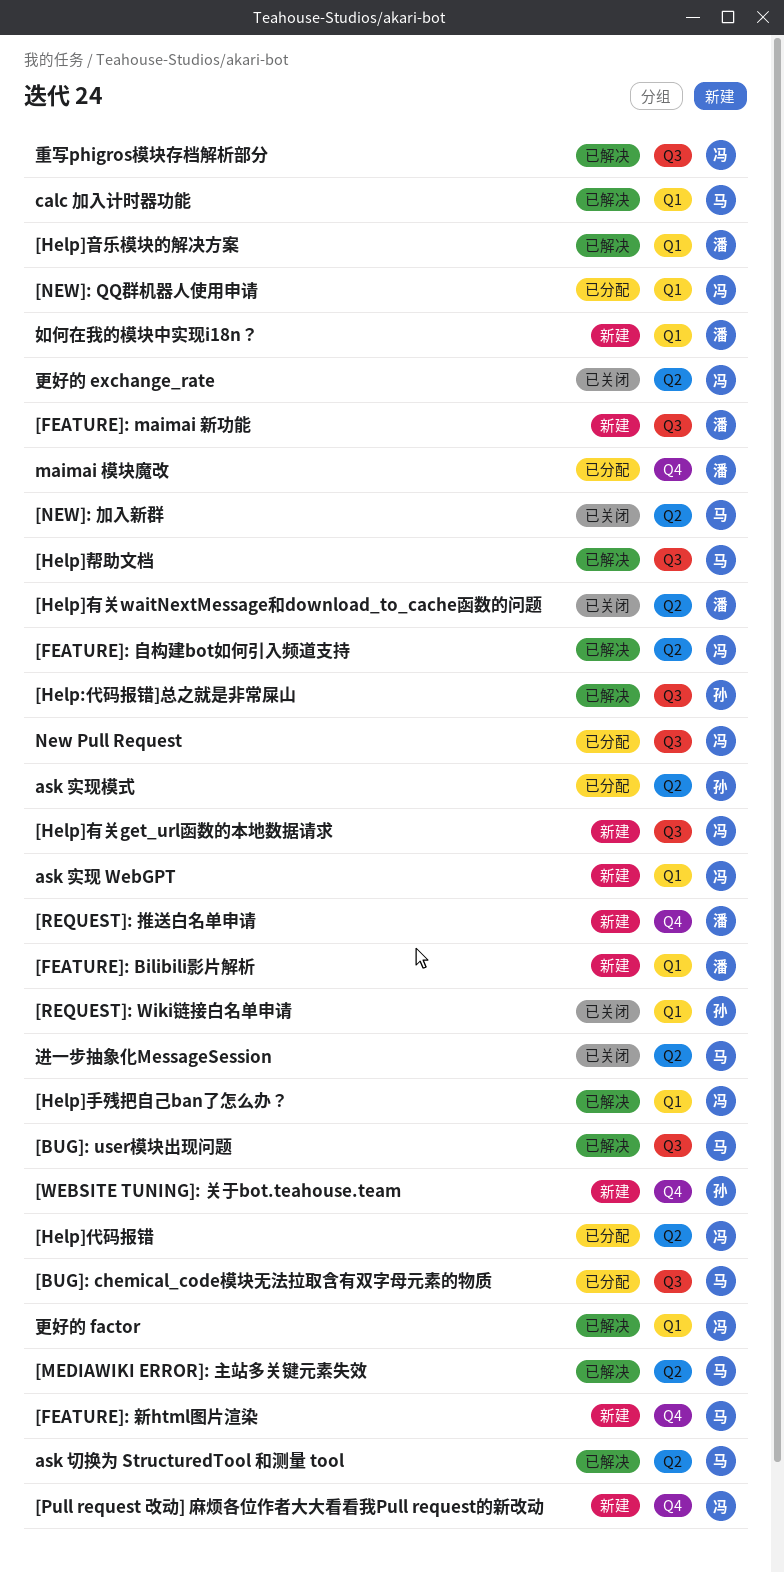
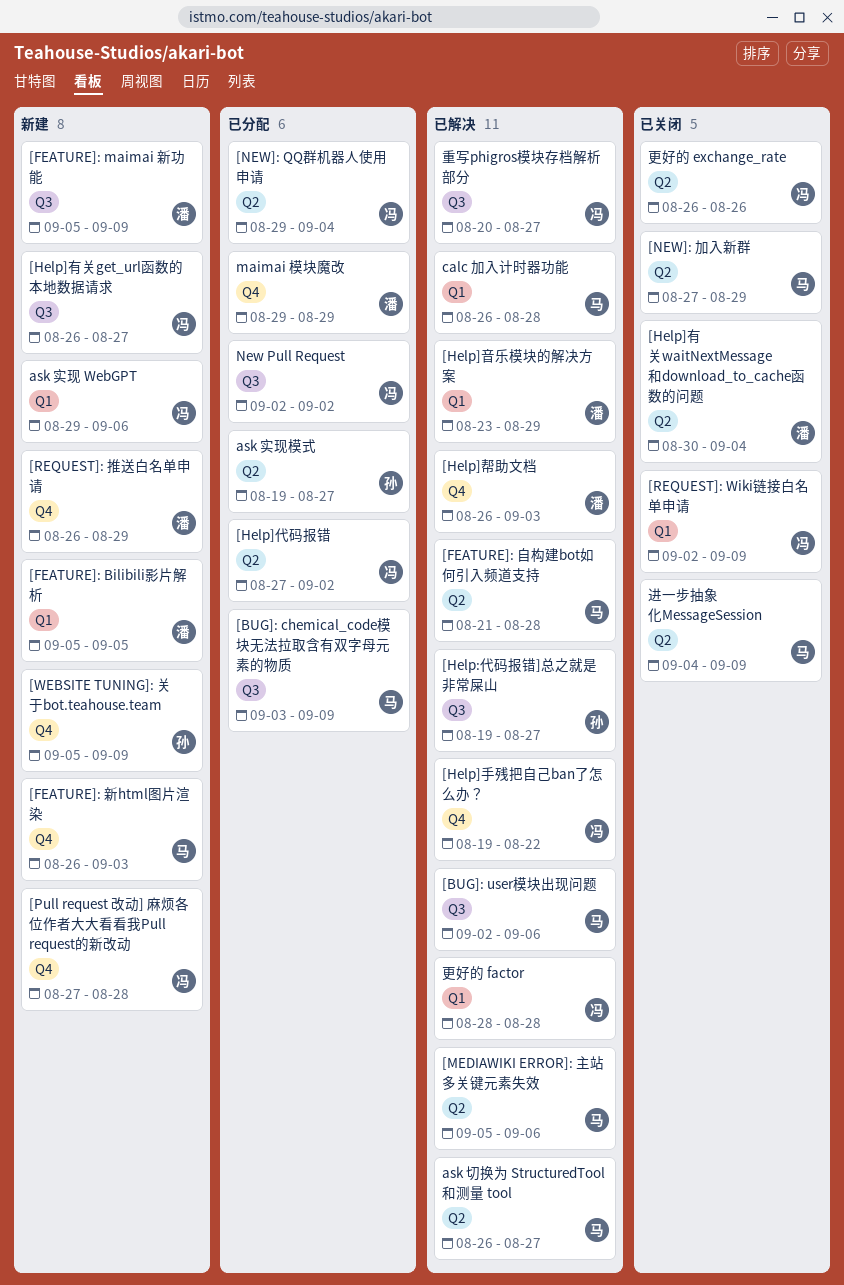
[FEATURE]: 自构建bot如何引入频道支持, owner: 冯 -> 马
[Help]帮助文档, owner: 马 -> 潘
[Help]帮助文档, label: Q3 -> Q4
[Help]手残把自己ban了怎么办？, label: Q1 -> Q4
[NEW]: QQ群机器人使用申请, label: Q1 -> Q2
[REQUEST]: Wiki链接白名单申请, owner: 孙 -> 冯
如何在我的模块中实现i18n？: present -> none

